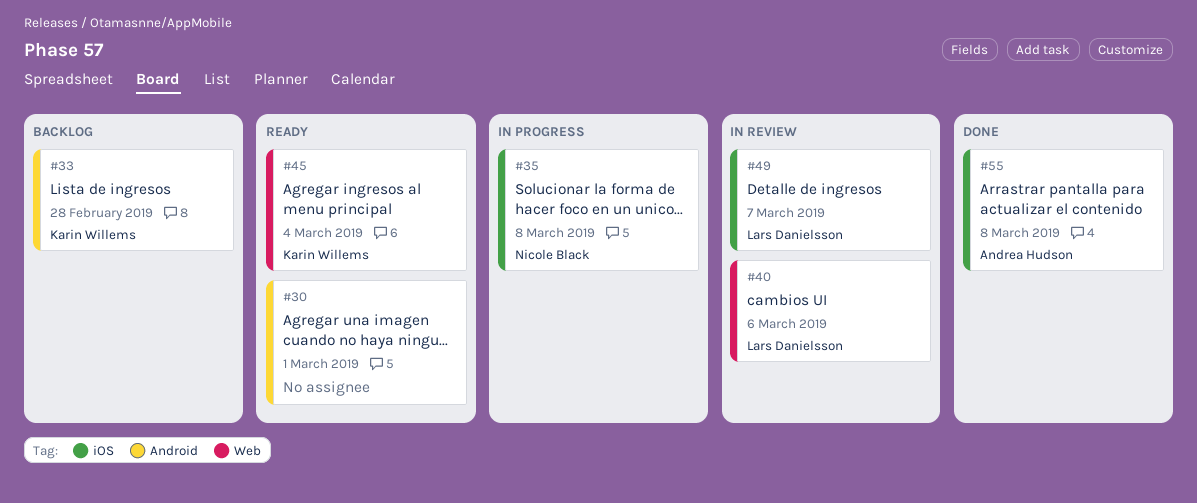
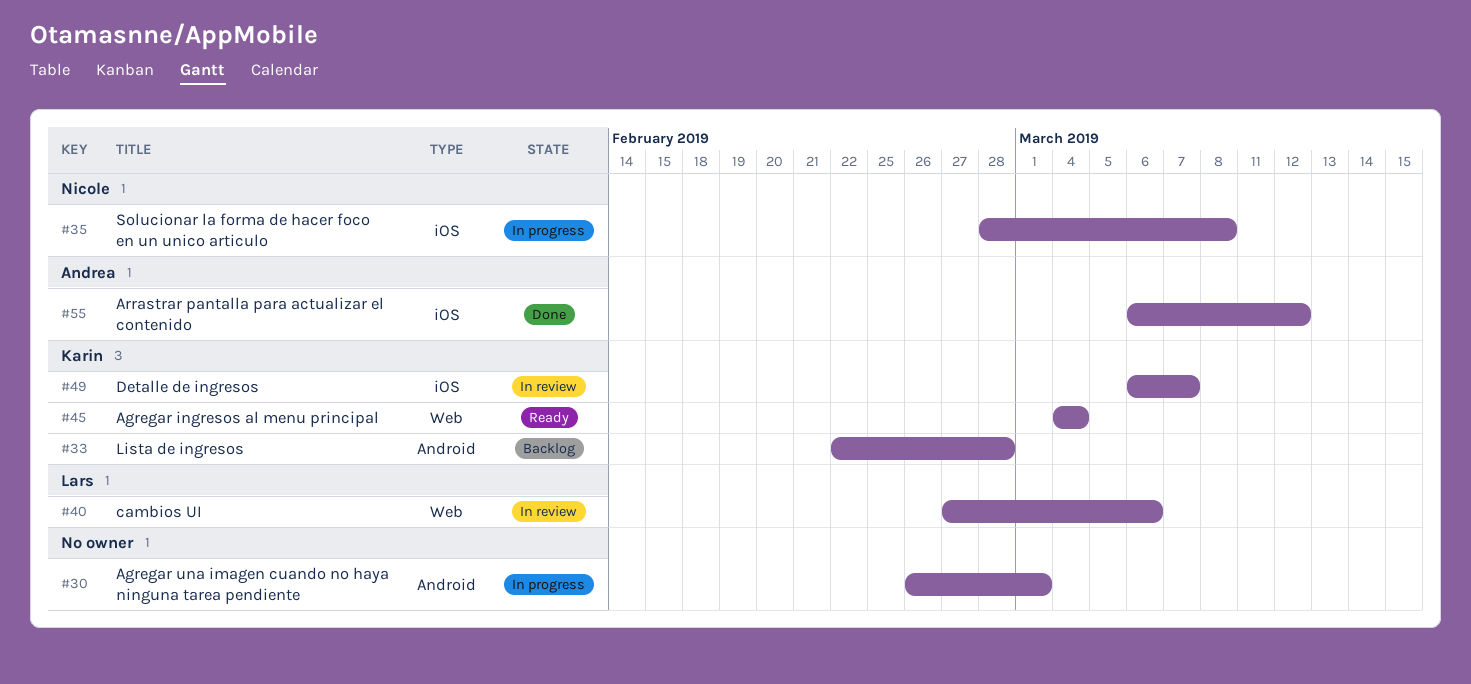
#30, status: Ready -> In progress
#49, owner: Lars Danielsson -> Karin Willems
#55, due: Mar 8 -> Mar 12

